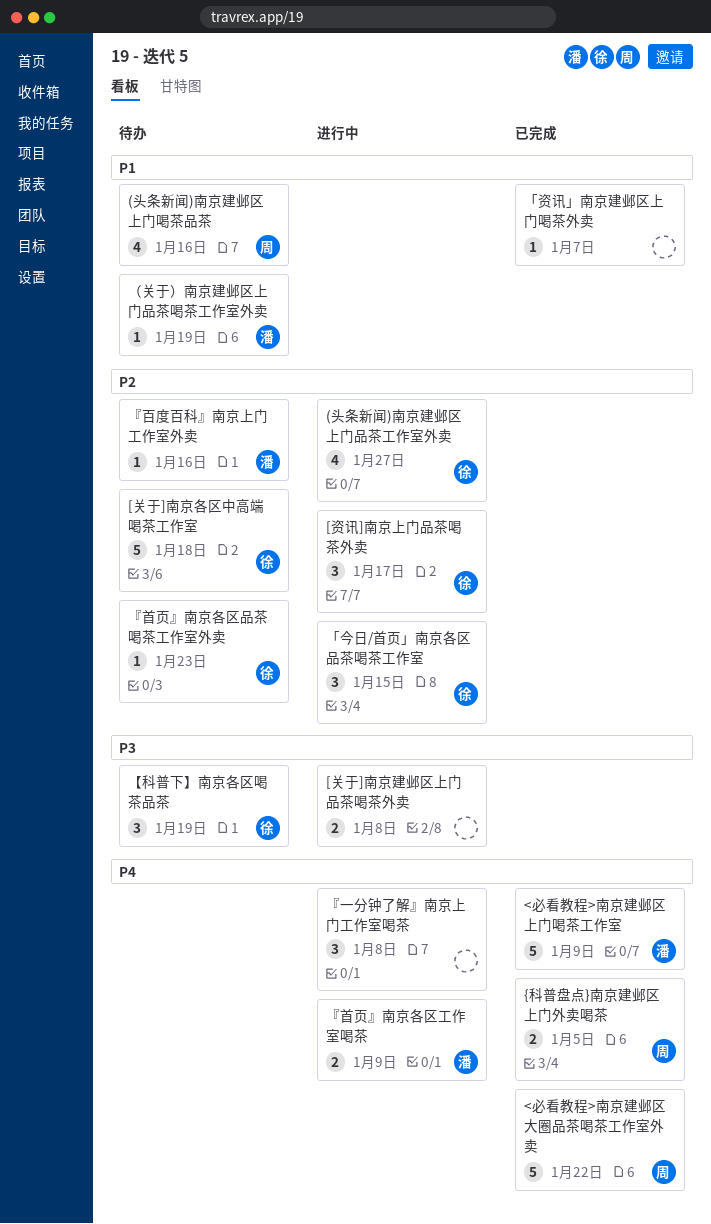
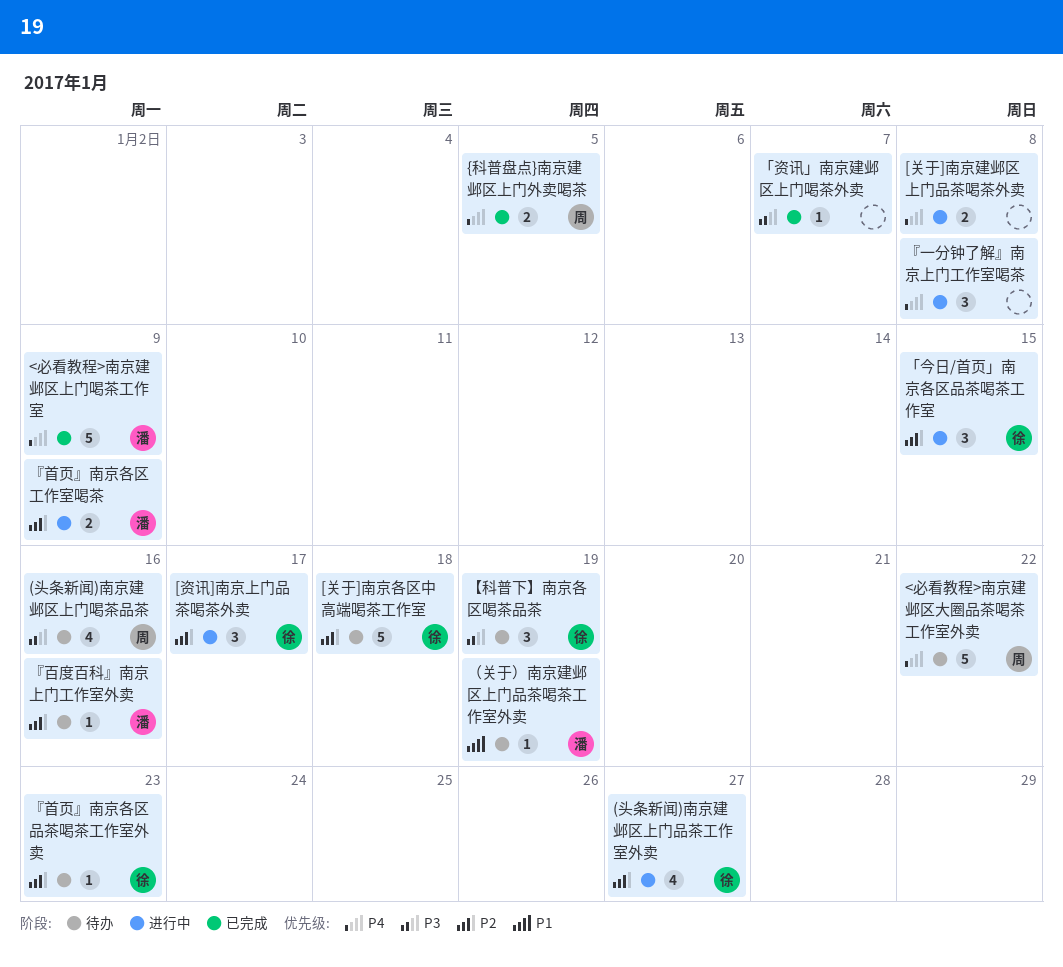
(头条新闻)南京建邺区上门喝茶品茶, priority: P1 -> P3
<必看教程>南京建邺区大圈品茶喝茶工作室外卖, status: 已完成 -> 待办
[关于]南京建邺区上门品茶喝茶外卖, priority: P3 -> P4
「资讯」南京建邺区上门喝茶外卖, priority: P1 -> P3
『首页』南京各区工作室喝茶, priority: P4 -> P2

